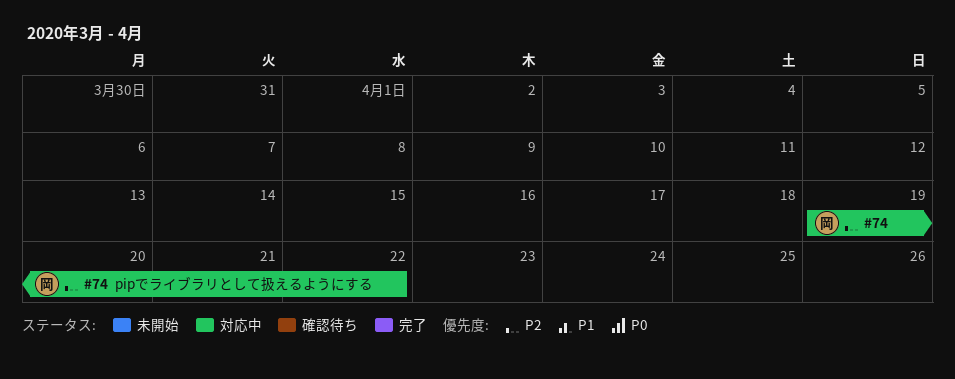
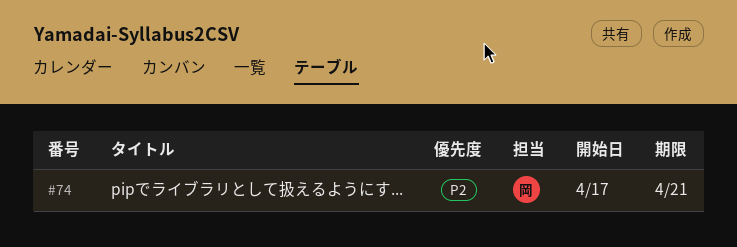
#74, start: Apr 19 -> Apr 17
#74, due: Apr 22 -> Apr 21

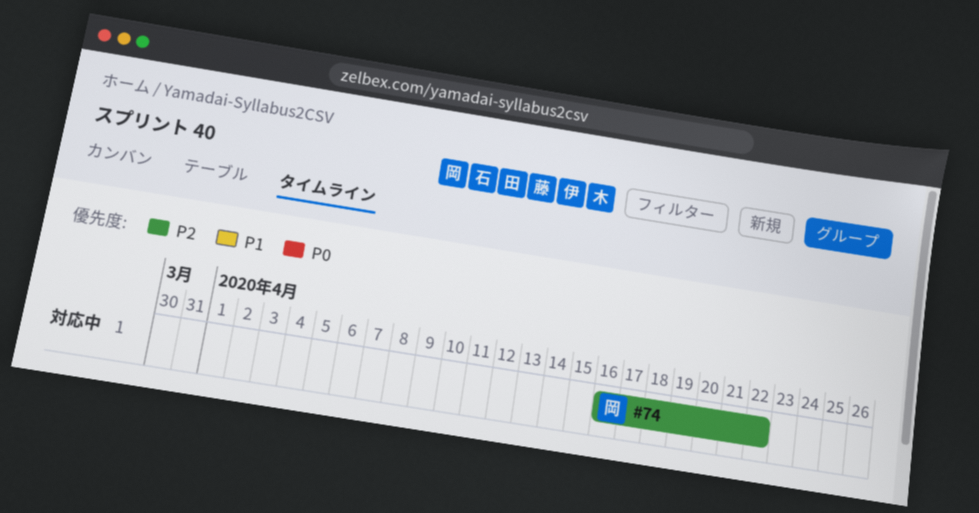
#74, start: Apr 17 -> Apr 16
#74, due: Apr 21 -> Apr 22

